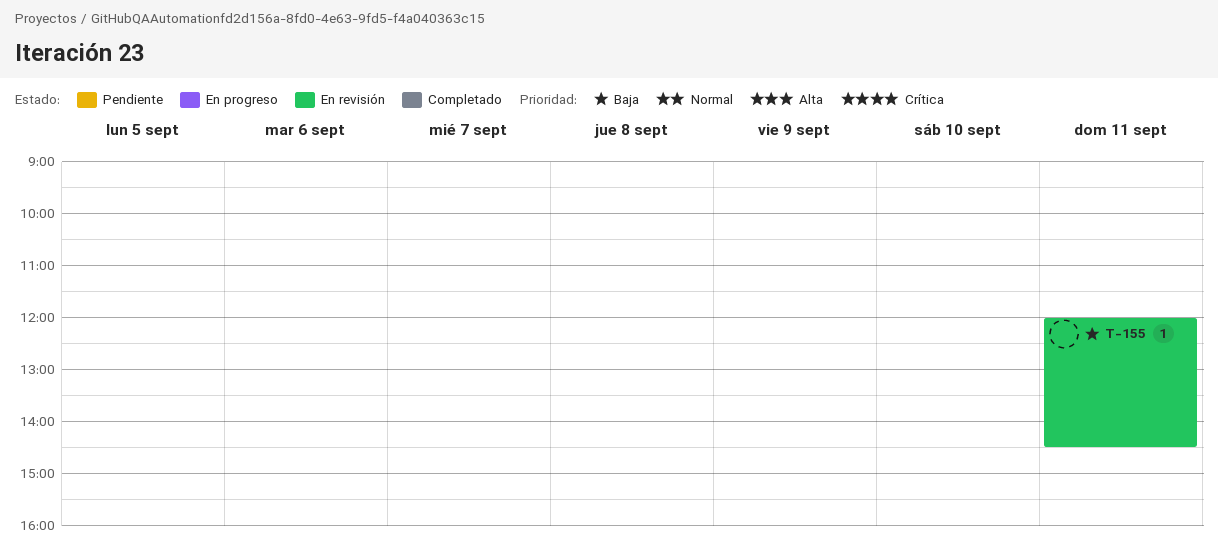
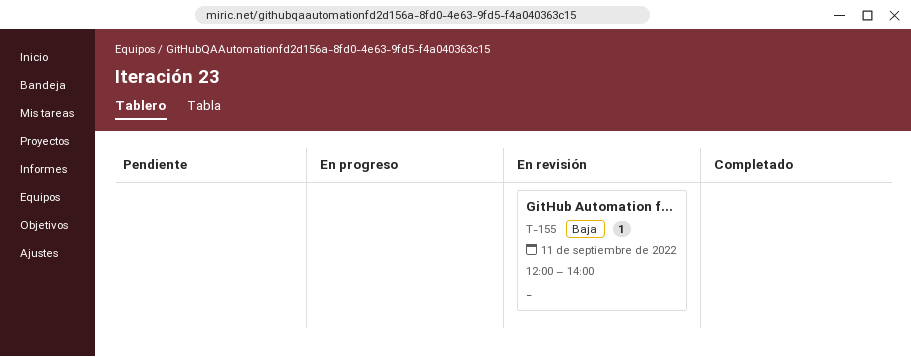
T-155, ends: 14:30 -> 14:00

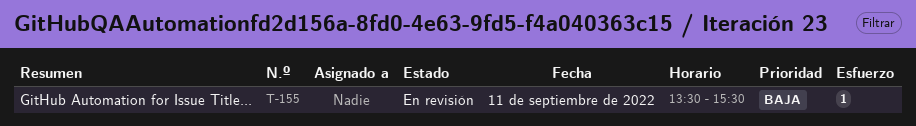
T-155, begins: 12:00 -> 13:30
T-155, ends: 14:00 -> 15:30

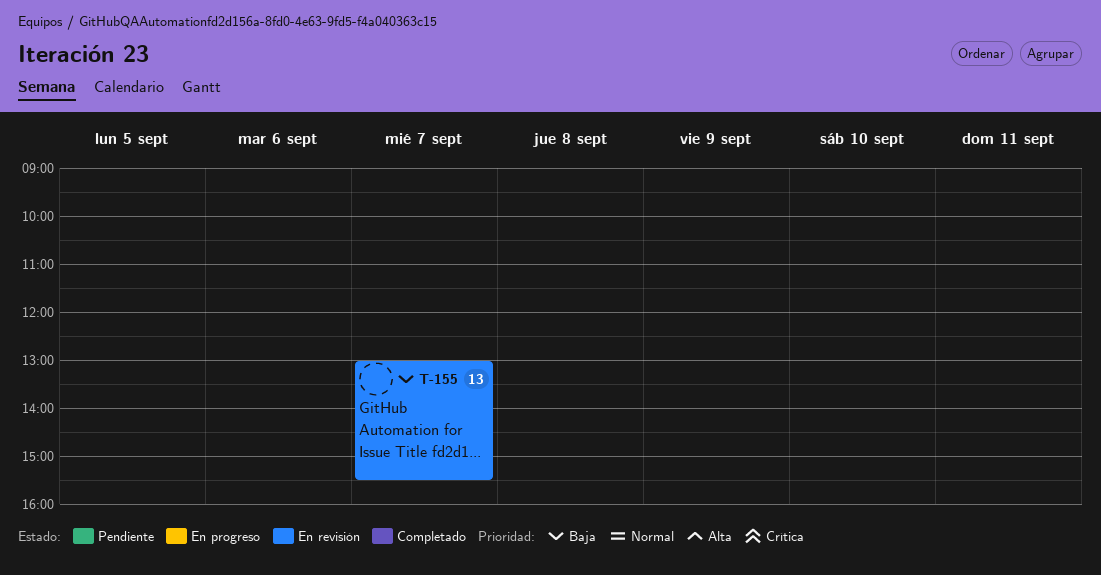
T-155, estimate: 1 -> 13
T-155, day: Sep 11 -> Sep 7
T-155, begins: 13:30 -> 13:00

